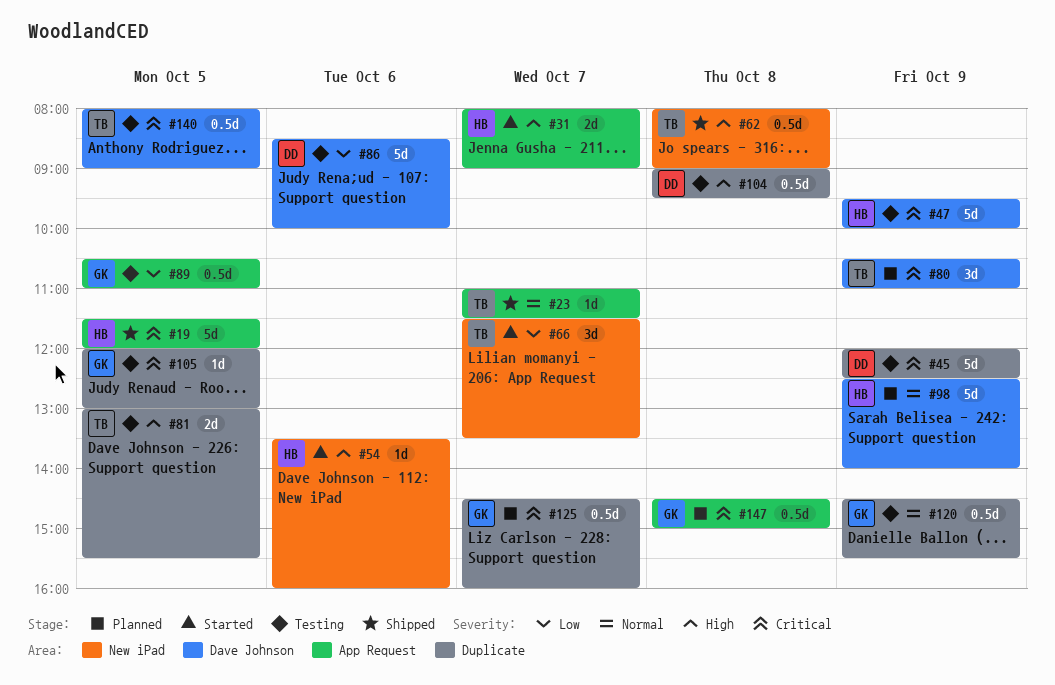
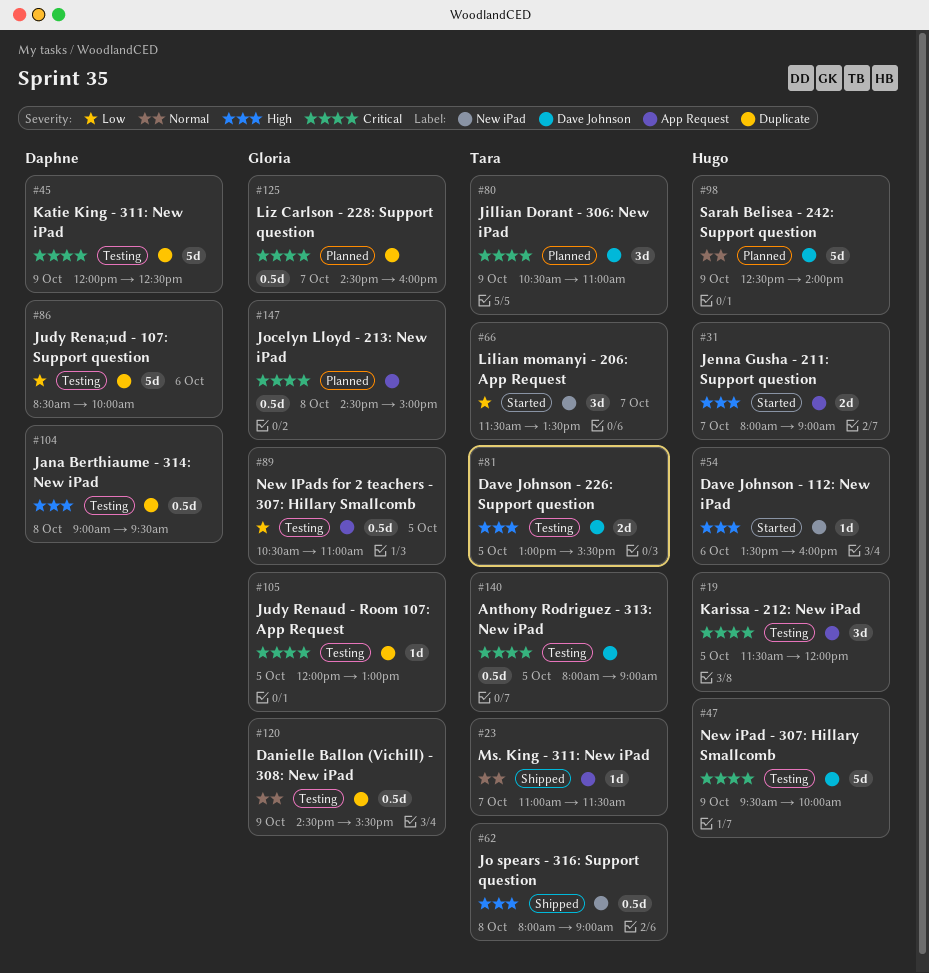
#19, status: Shipped -> Testing
#19, estimate: 5d -> 3d
#81, label: Duplicate -> Dave Johnson
#86, label: Dave Johnson -> Duplicate

